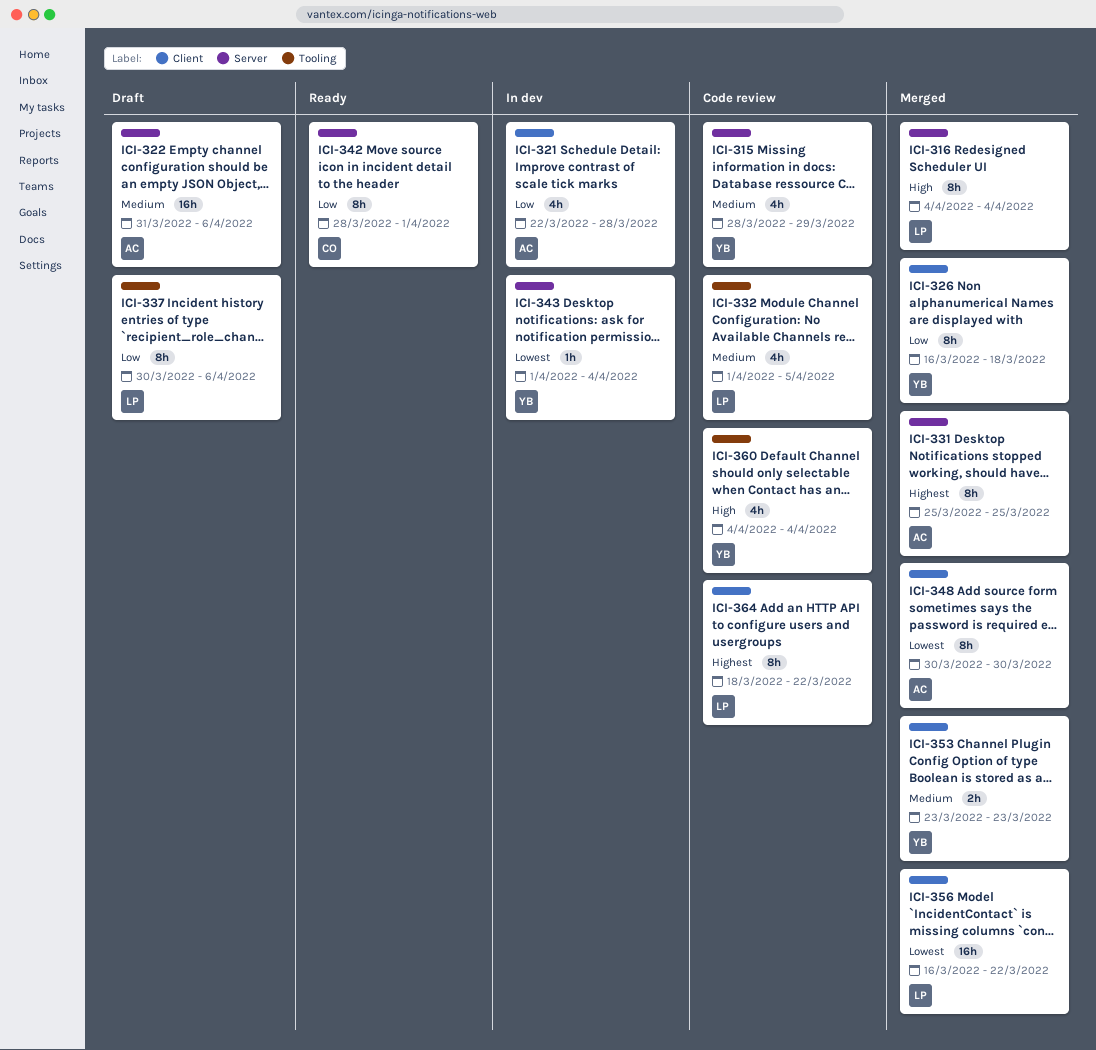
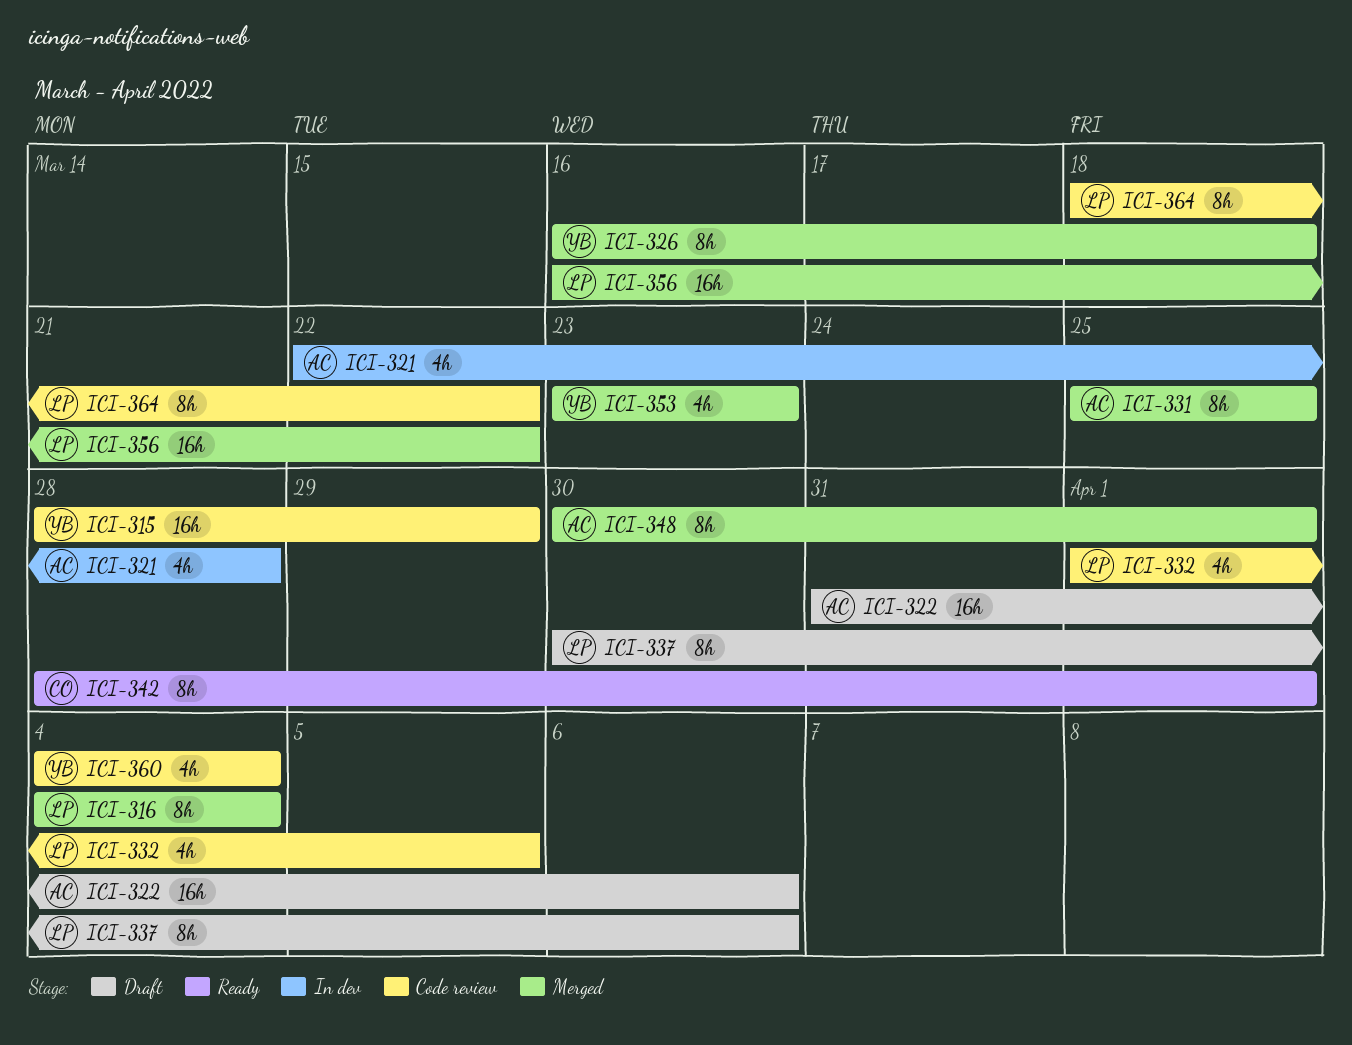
ICI-315, estimate: 4h -> 16h
ICI-343: present -> none
ICI-348, due: Mar 30 -> Apr 1
ICI-353, estimate: 2h -> 4h

